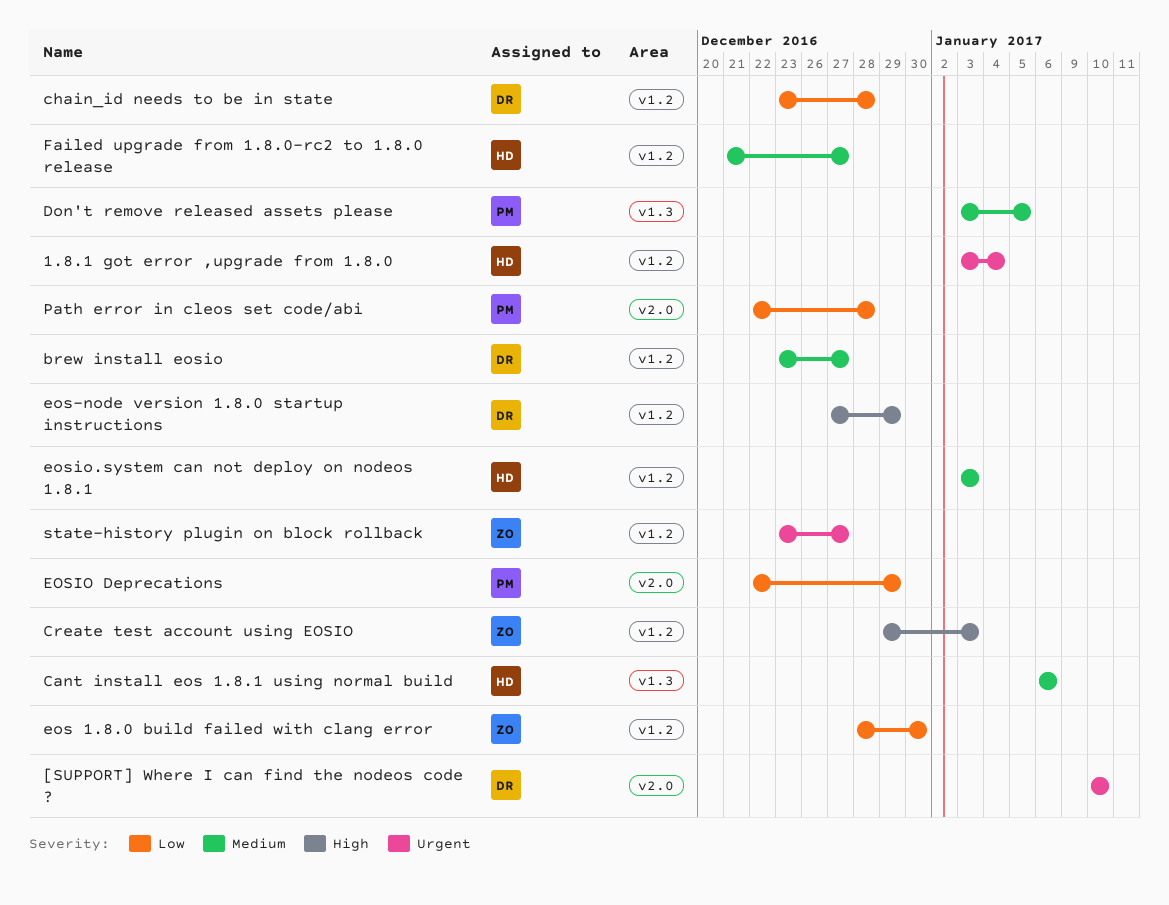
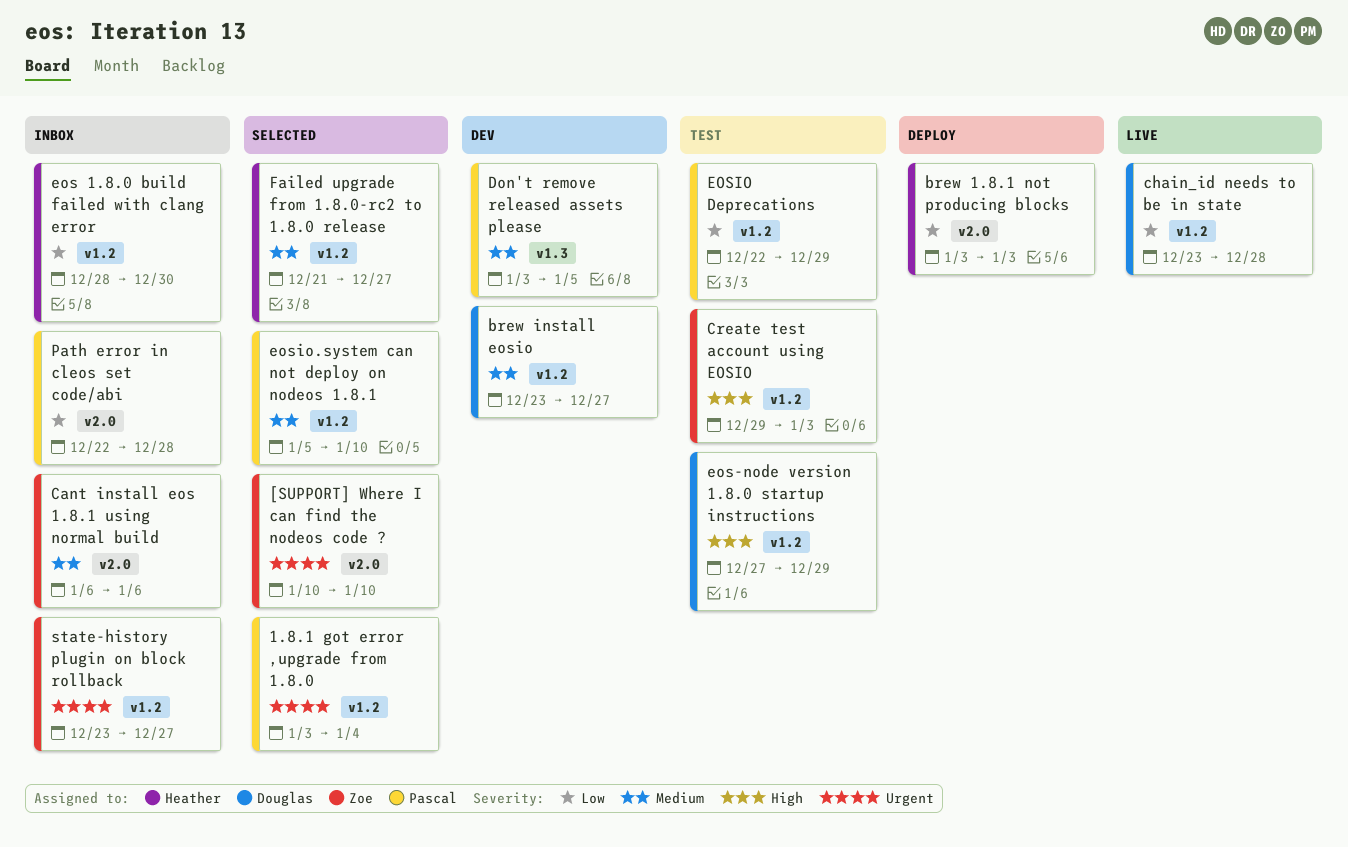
1.8.1 got error ,upgrade from 1.8.0, owner: Heather -> Pascal
[SUPPORT] Where I can find the nodeos code ?, owner: Douglas -> Zoe
brew 1.8.1 not producing blocks: none -> present
Cant install eos 1.8.1 using normal build, owner: Heather -> Zoe
Cant install eos 1.8.1 using normal build, label: v1.3 -> v2.0
eos 1.8.0 build failed with clang error, owner: Zoe -> Heather
EOSIO Deprecations, label: v2.0 -> v1.2
eosio.system can not deploy on nodeos 1.8.1, owner: Heather -> Pascal
eosio.system can not deploy on nodeos 1.8.1, start: Jan 3 -> Jan 5
eosio.system can not deploy on nodeos 1.8.1, due: Jan 3 -> Jan 10

